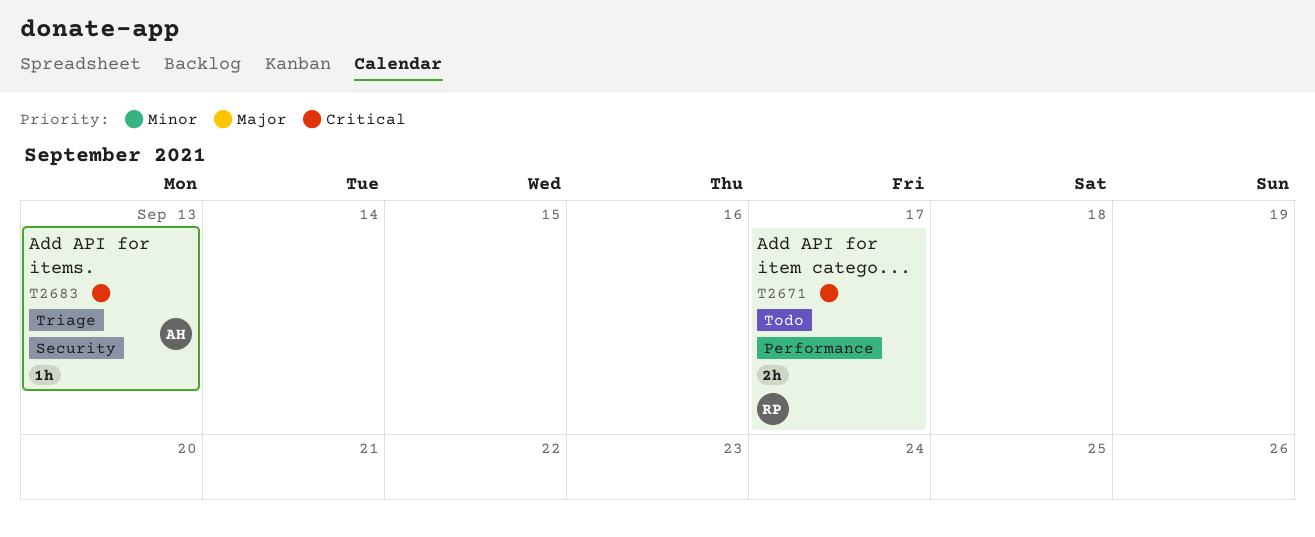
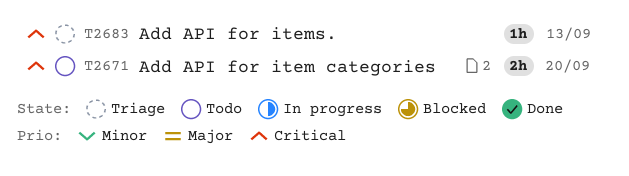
T2671, due: Sep 17 -> Sep 20

